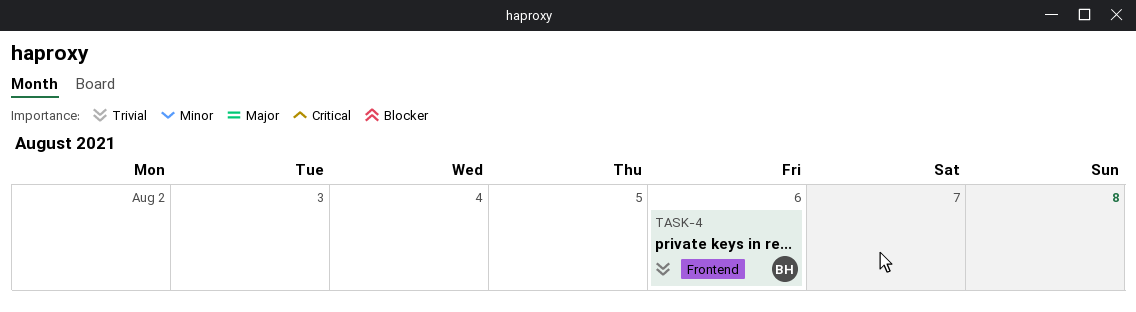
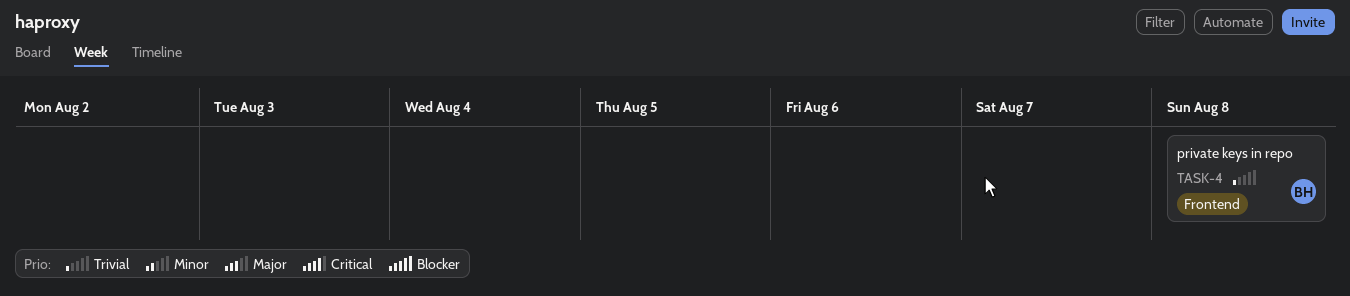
TASK-4, due: Aug 6 -> Aug 8

